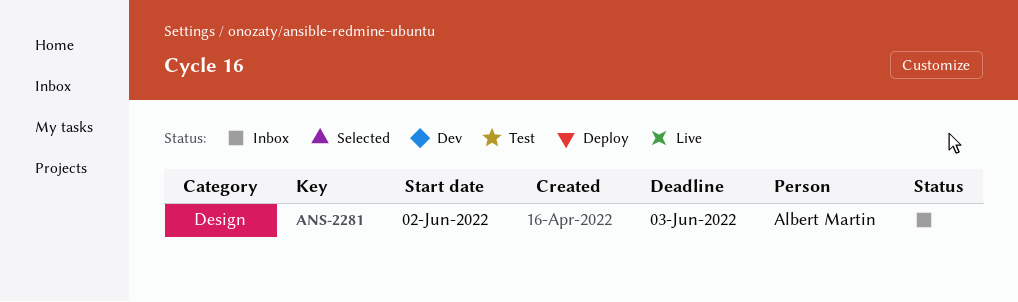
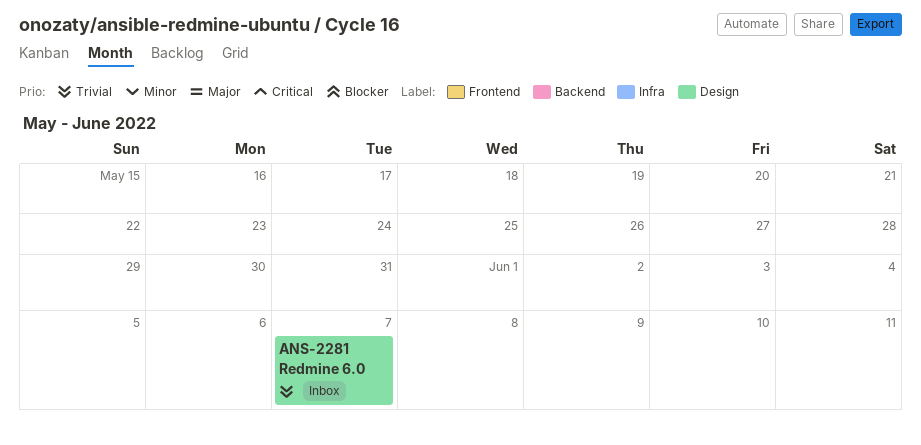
ANS-2281, due: Jun 3 -> Jun 7

